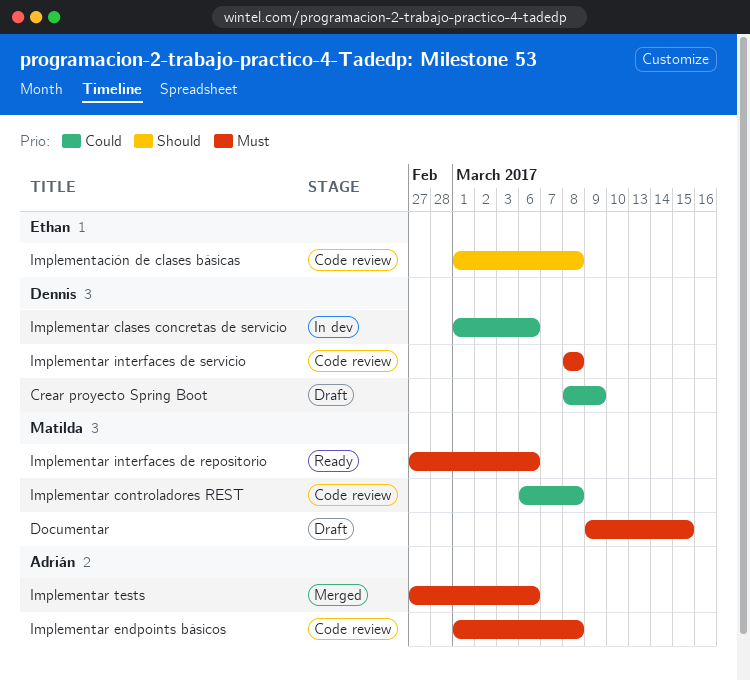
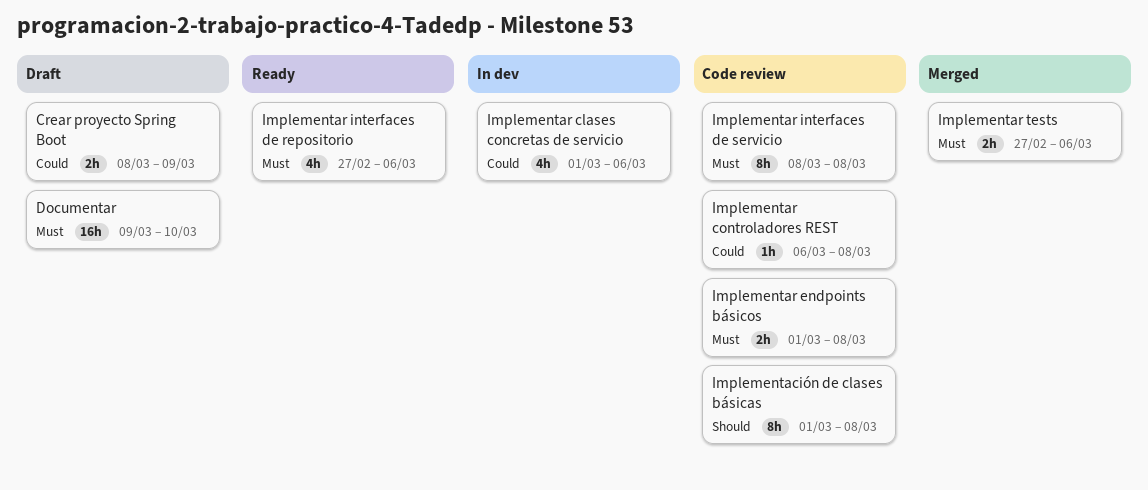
Documentar, due: Mar 15 -> Mar 10

